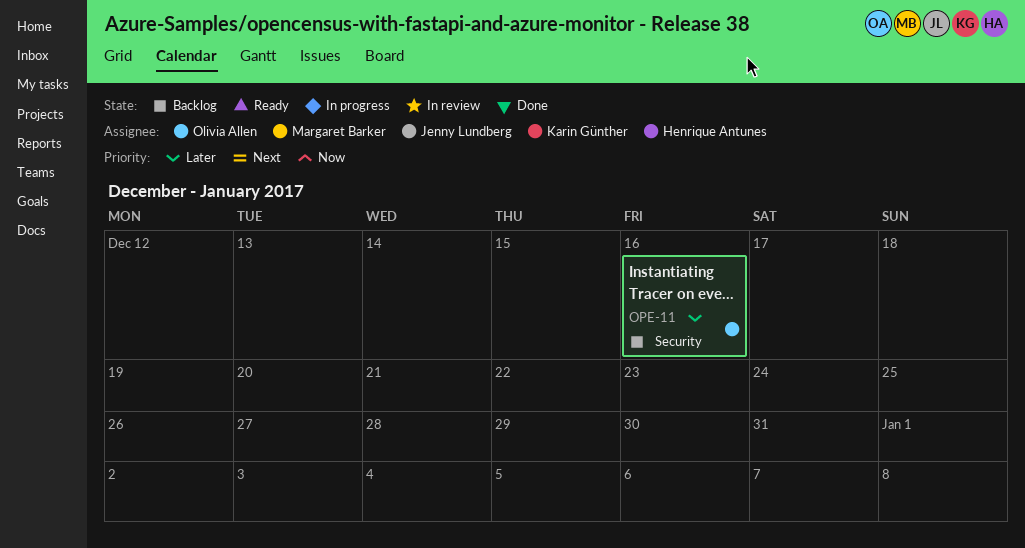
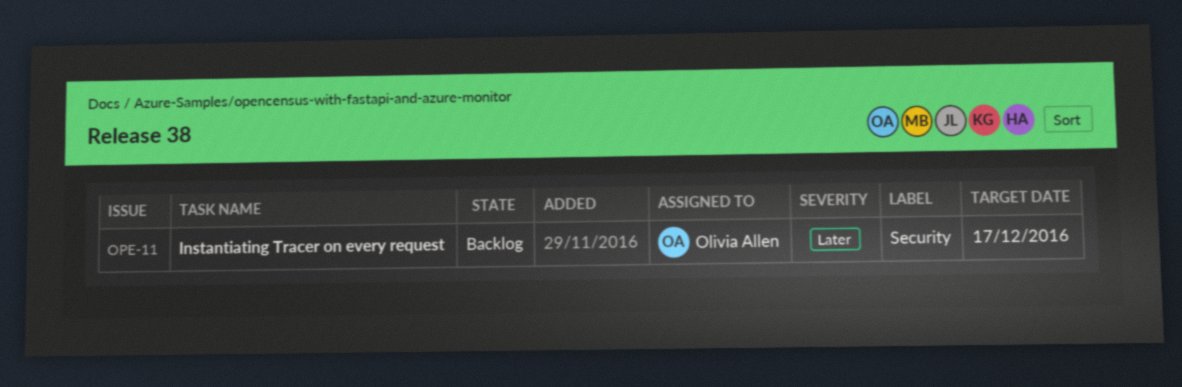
OPE-11, due: Dec 16 -> Dec 17

